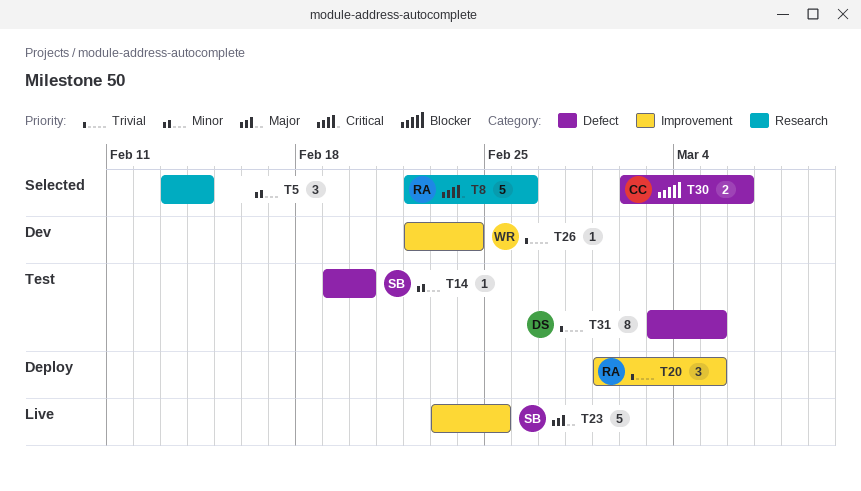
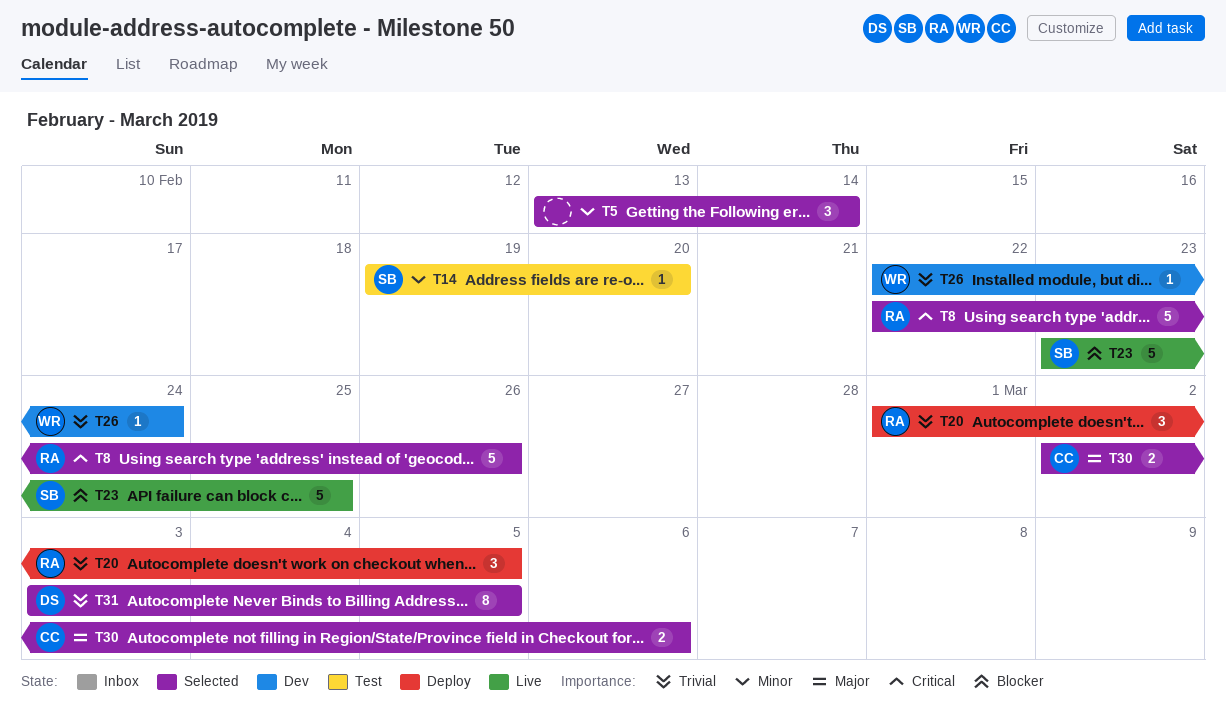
T23, priority: Major -> Blocker
T30, priority: Blocker -> Major
T31, status: Test -> Selected

